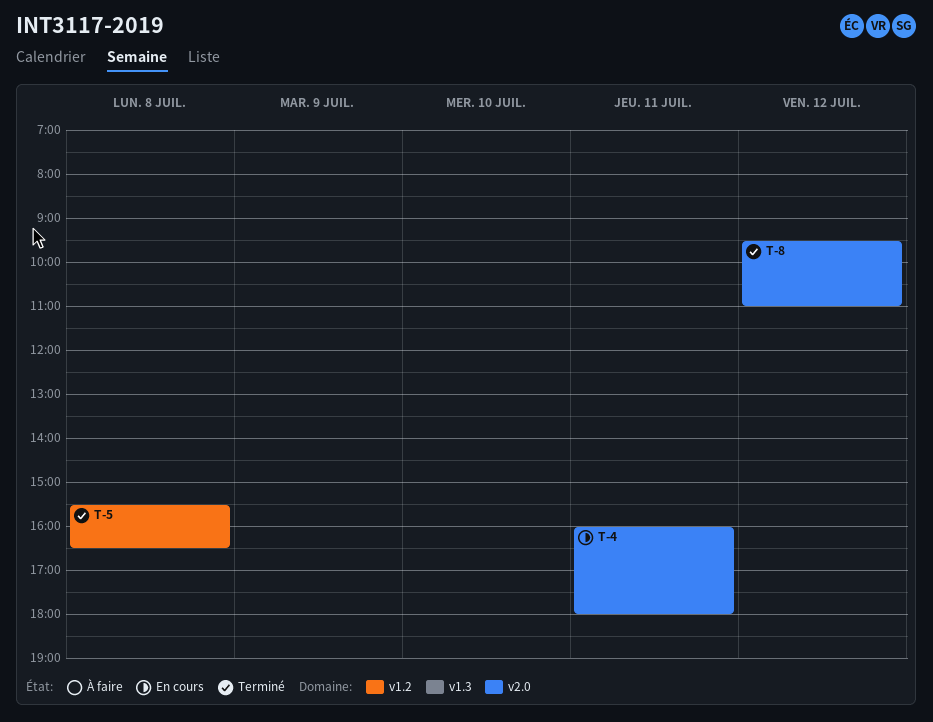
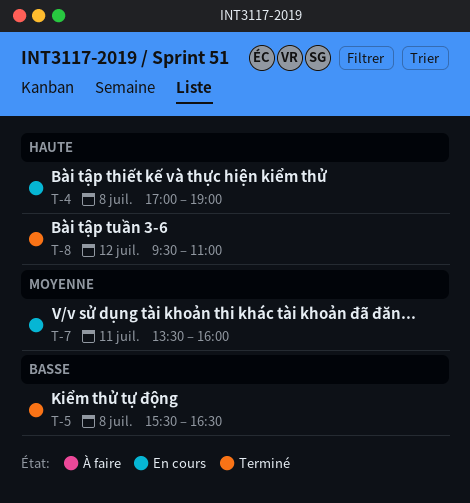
T-4, day: Jul 11 -> Jul 8
T-4, begins: 16:00 -> 17:00
T-4, ends: 18:00 -> 19:00
T-7: none -> present

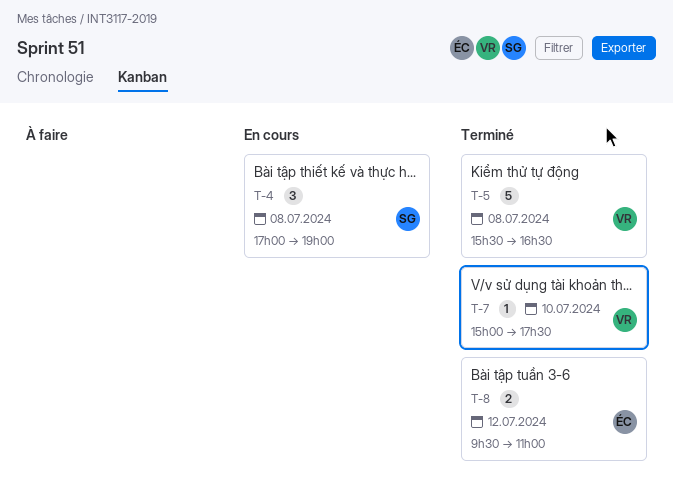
T-7, status: En cours -> Terminé
T-7, day: Jul 11 -> Jul 10
T-7, begins: 13:30 -> 15:00
T-7, ends: 16:00 -> 17:30

